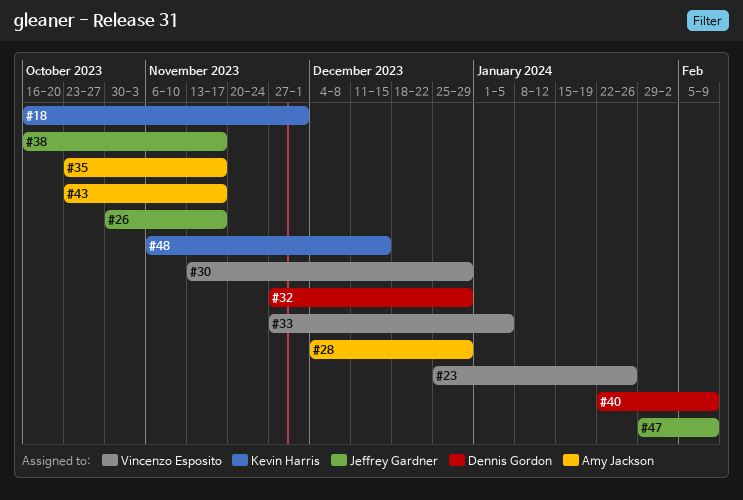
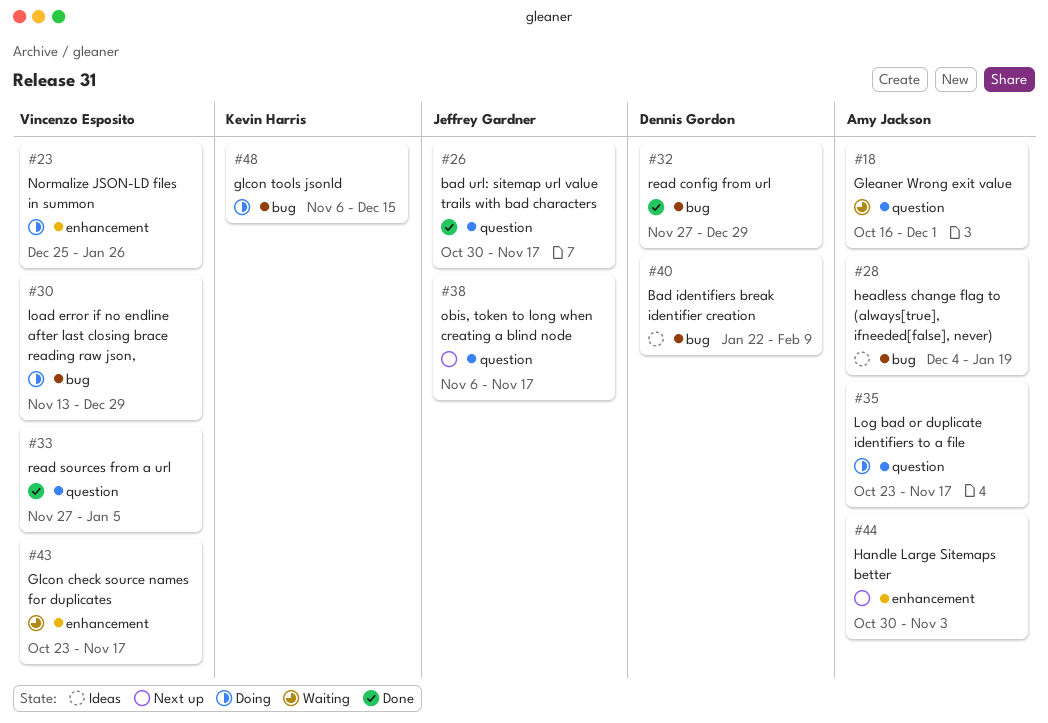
#18, owner: Kevin Harris -> Amy Jackson
#28, due: Dec 29 -> Jan 19
#38, start: Oct 16 -> Nov 6
#43, owner: Amy Jackson -> Vincenzo Esposito
#44: none -> present
#47: present -> none

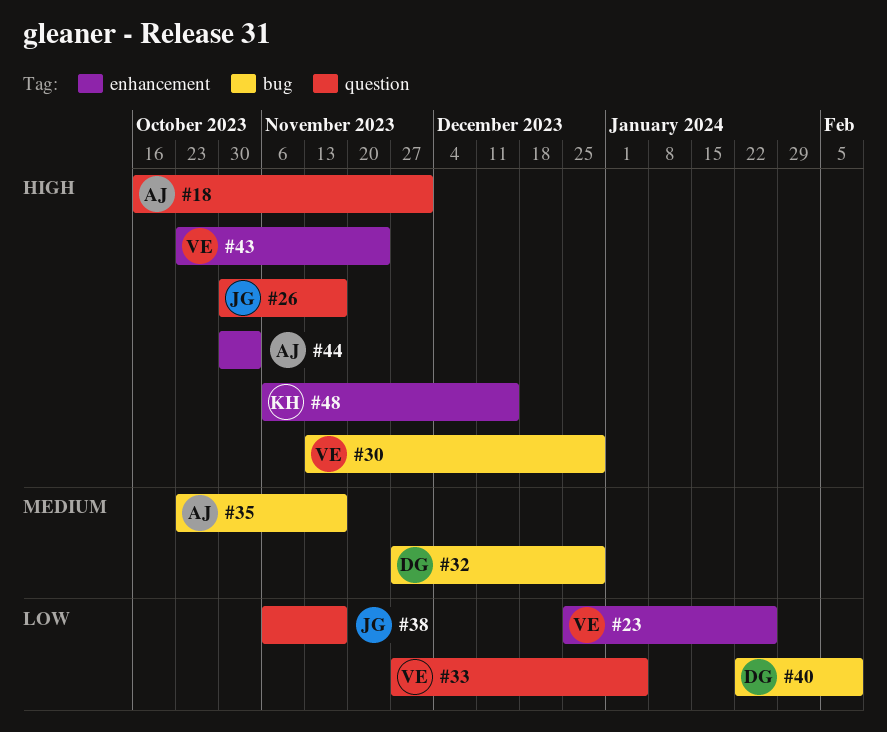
#28: present -> none
#35, label: question -> bug
#43, due: Nov 17 -> Nov 24
#48, label: bug -> enhancement

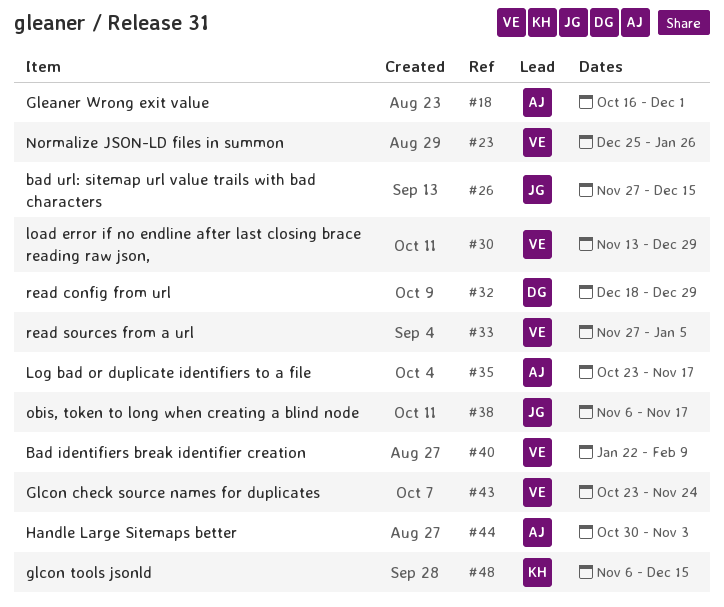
#26, start: Oct 30 -> Nov 27
#26, due: Nov 17 -> Dec 15
#32, start: Nov 27 -> Dec 18
#40, owner: DG -> VE

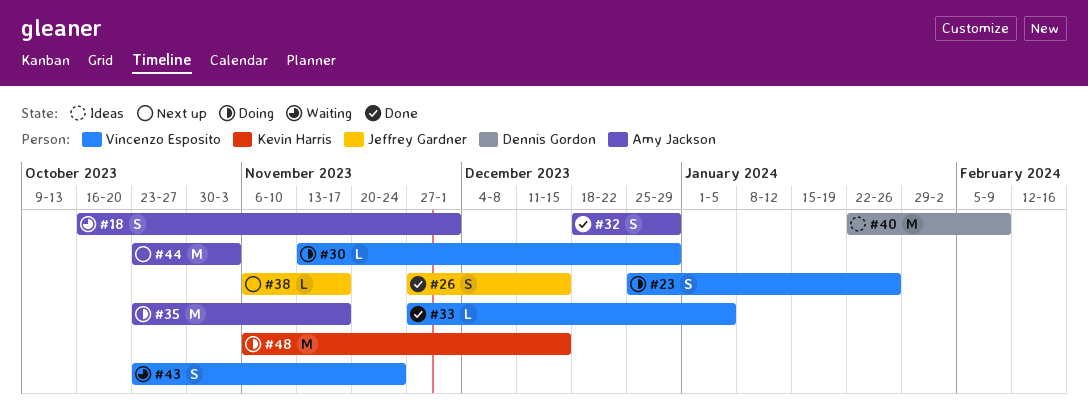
#32, owner: Dennis Gordon -> Amy Jackson
#40, owner: Vincenzo Esposito -> Dennis Gordon
#44, start: Oct 30 -> Oct 23

